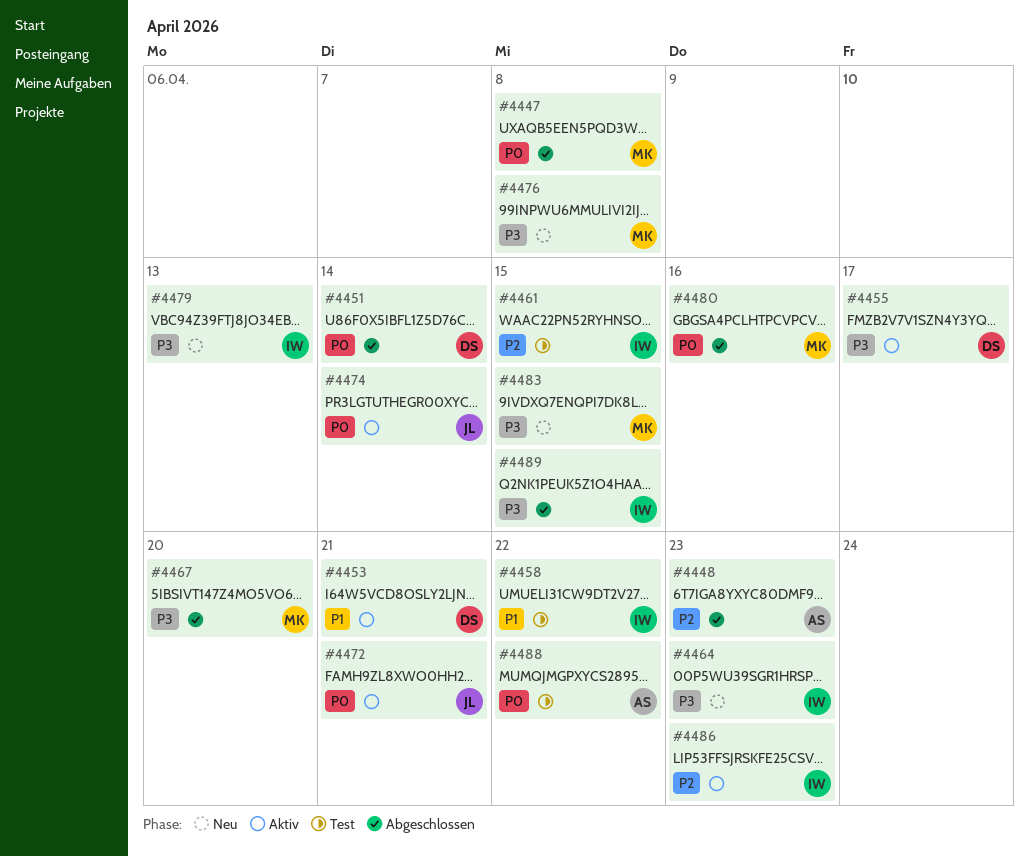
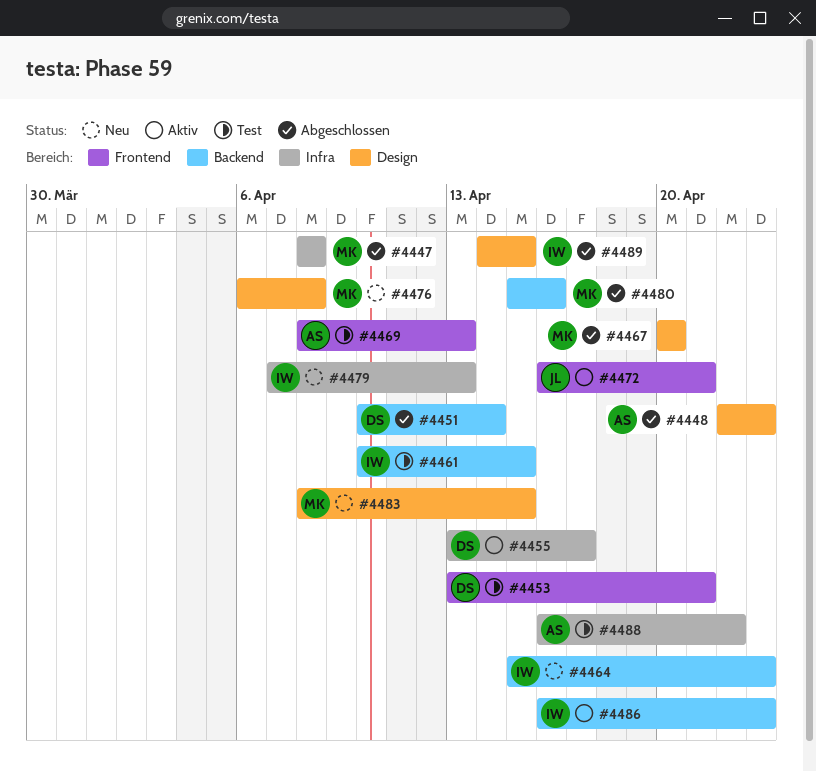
#4453, status: Aktiv -> Test
#4458: present -> none
#4469: none -> present
#4474: present -> none

